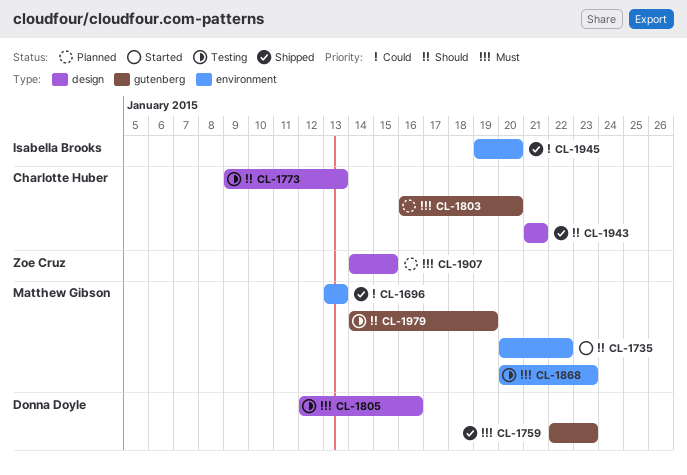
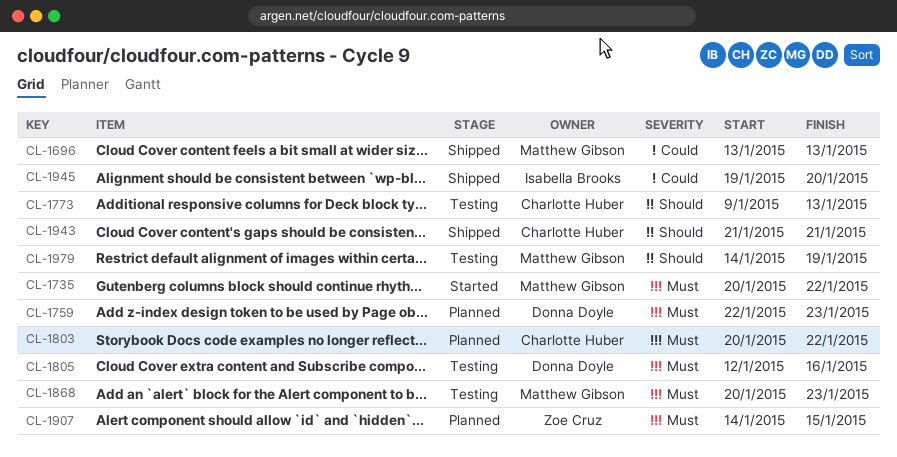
CL-1735, priority: Should -> Must
CL-1759, status: Shipped -> Planned
CL-1803, start: Jan 16 -> Jan 20
CL-1803, due: Jan 20 -> Jan 22

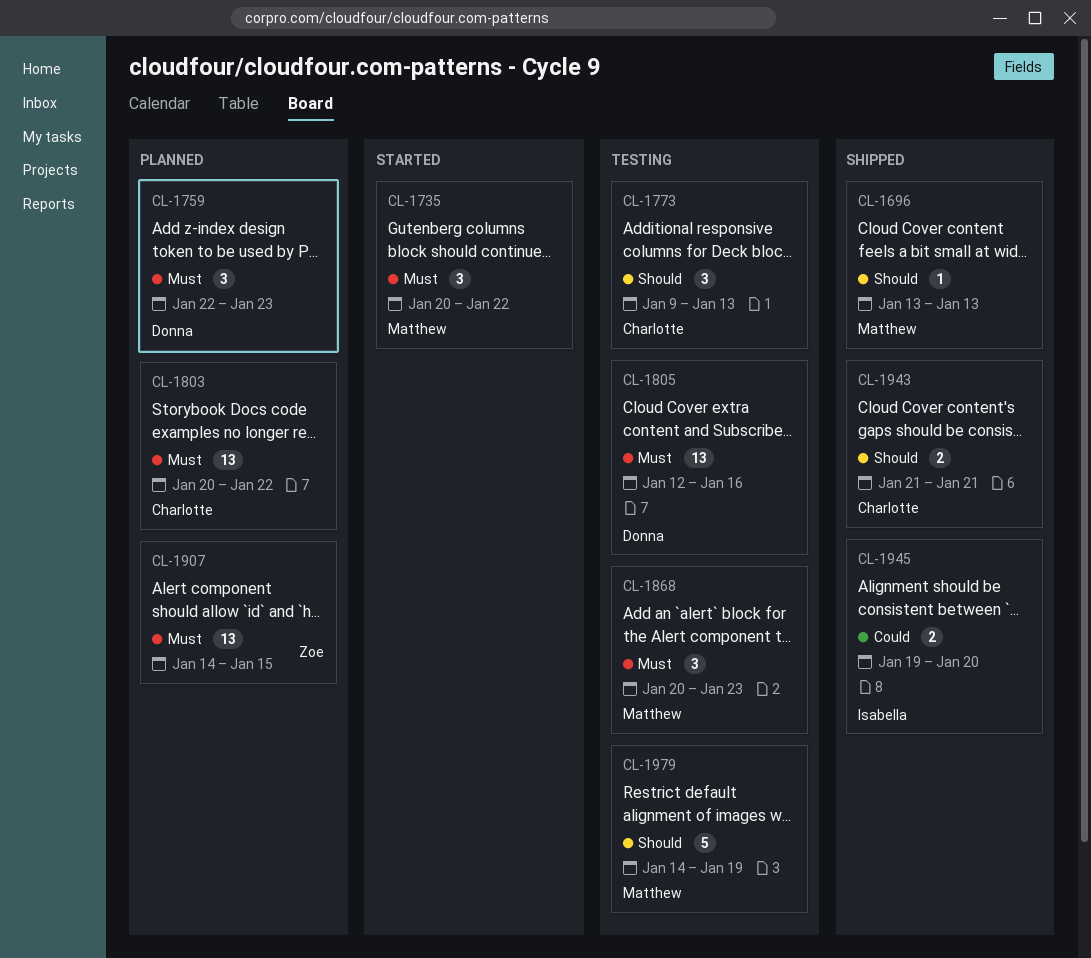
CL-1696, priority: Could -> Should

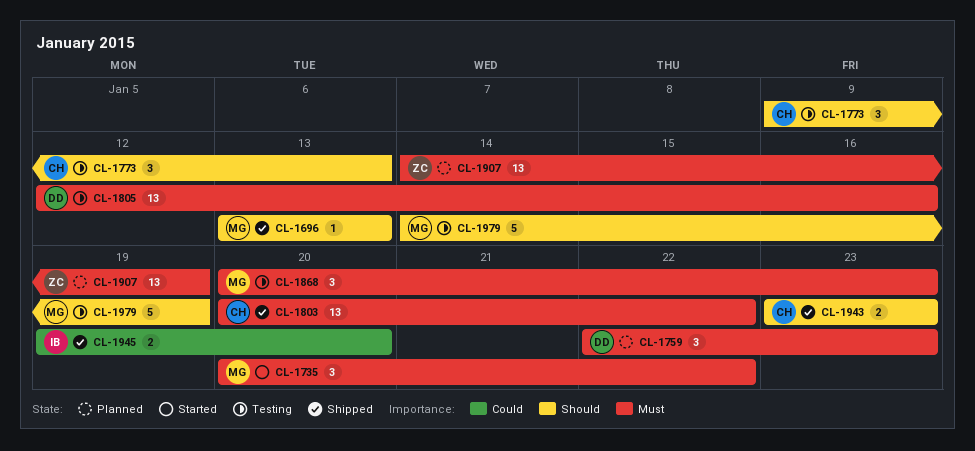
CL-1803, status: Planned -> Shipped
CL-1907, due: Jan 15 -> Jan 19
CL-1943, start: Jan 21 -> Jan 23
CL-1943, due: Jan 21 -> Jan 23

